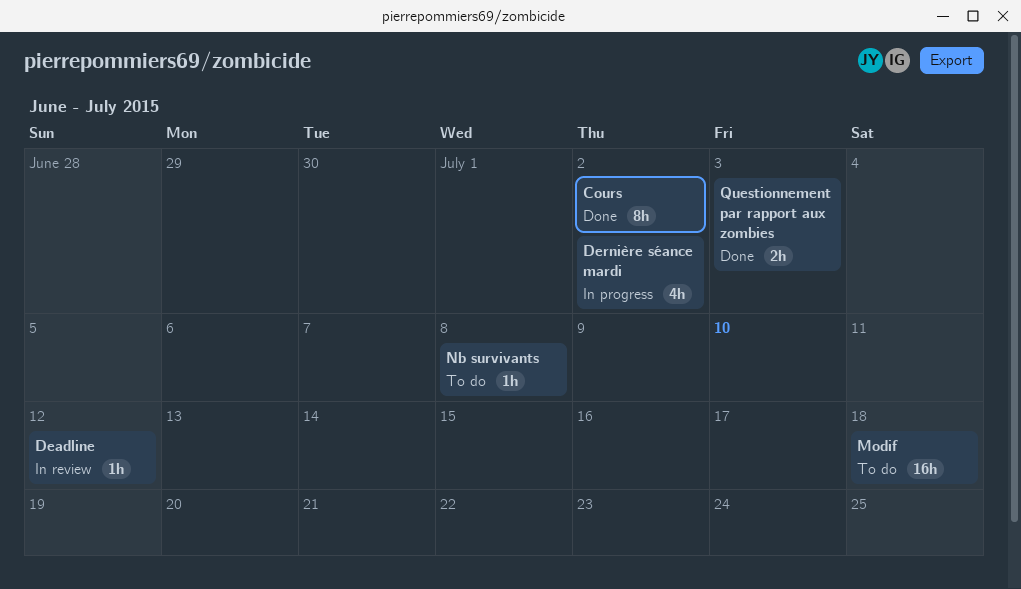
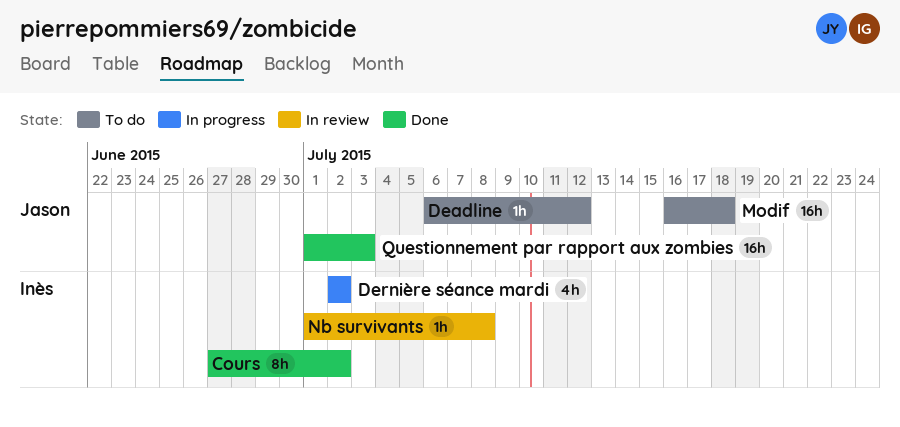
Deadline, status: In review -> To do
Nb survivants, status: To do -> In review
Questionnement par rapport aux zombies, estimate: 2h -> 16h

